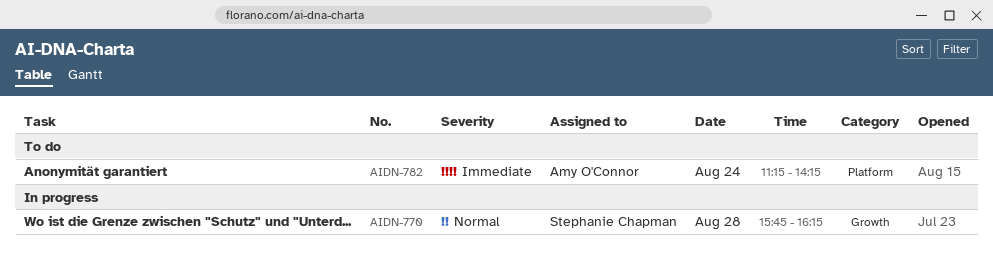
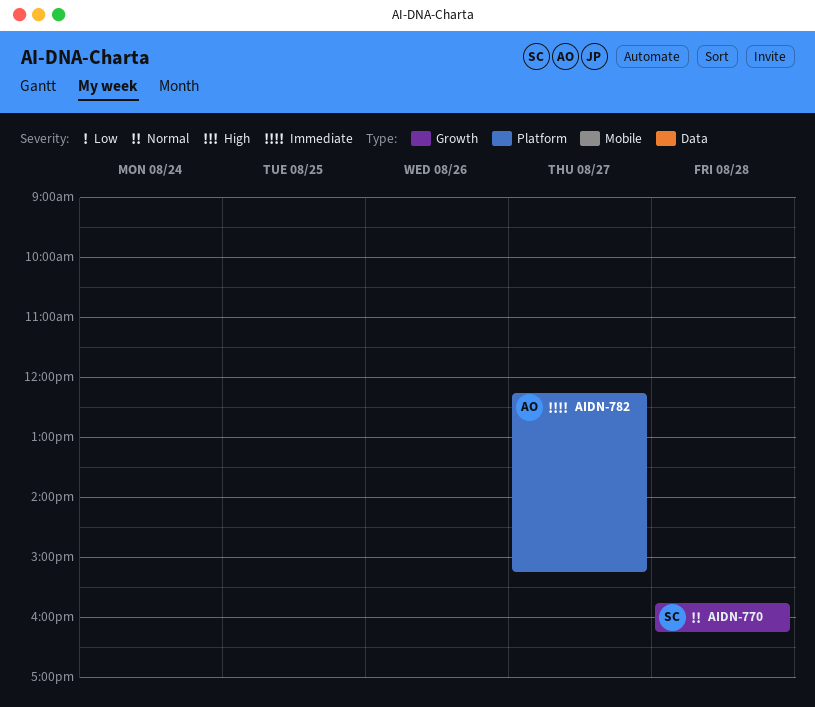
AIDN-782, day: Aug 24 -> Aug 27
AIDN-782, begins: 11:15 -> 12:15
AIDN-782, ends: 14:15 -> 15:15

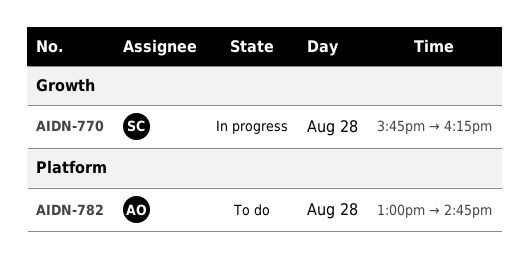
AIDN-782, day: Aug 27 -> Aug 28
AIDN-782, begins: 12:15 -> 13:00
AIDN-782, ends: 15:15 -> 14:45

